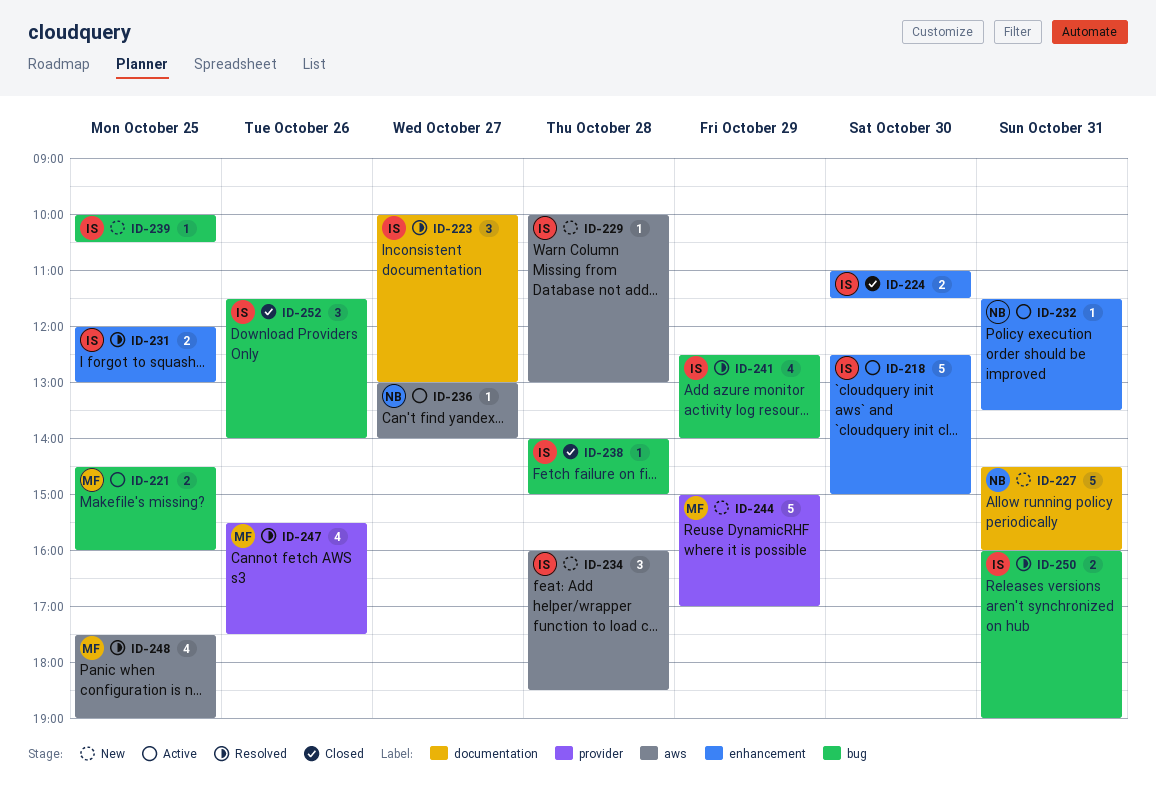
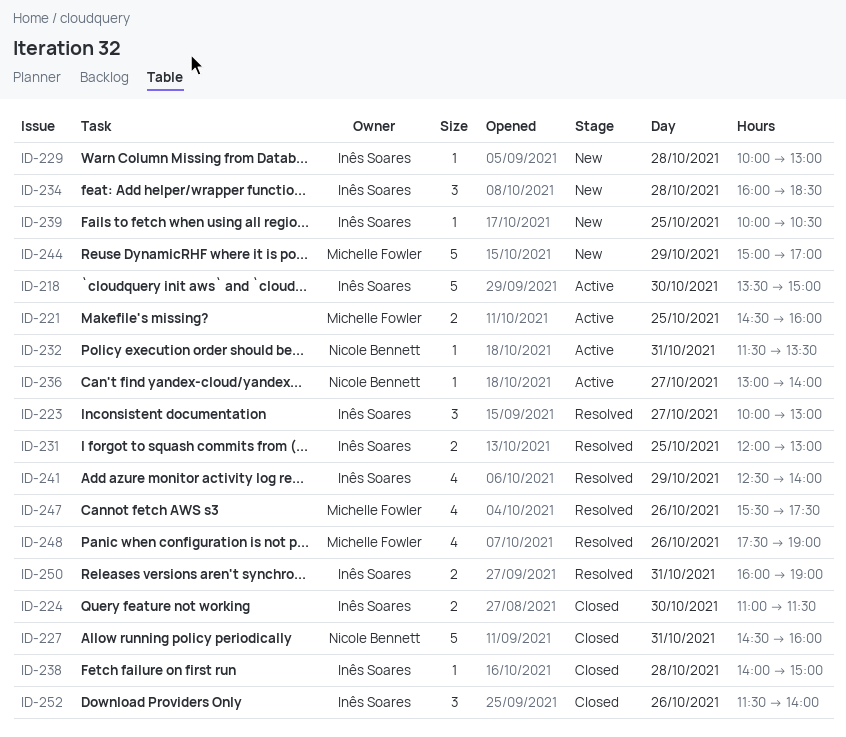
ID-218, begins: 12:30 -> 13:30
ID-227, status: New -> Closed
ID-248, day: Oct 25 -> Oct 26

